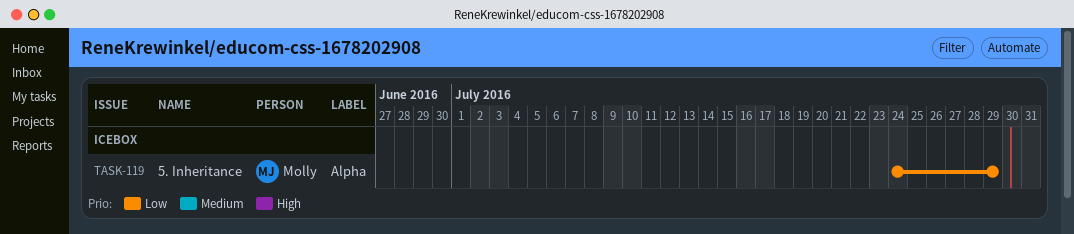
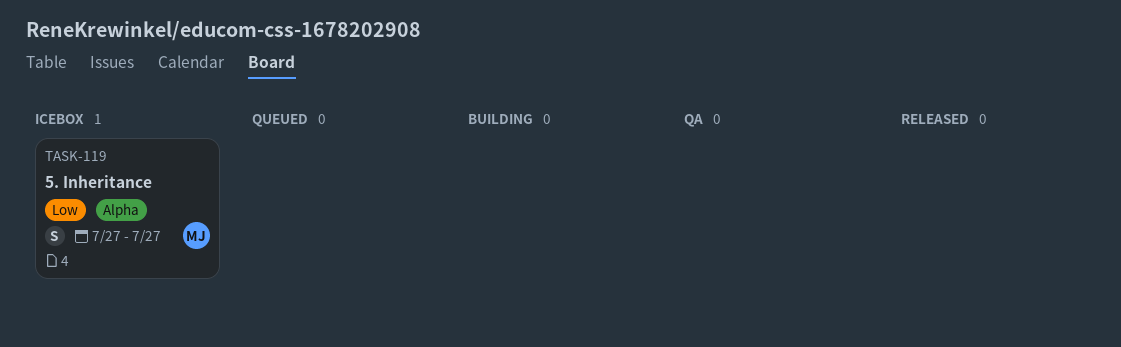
TASK-119, start: Jul 24 -> Jul 27
TASK-119, due: Jul 29 -> Jul 27

